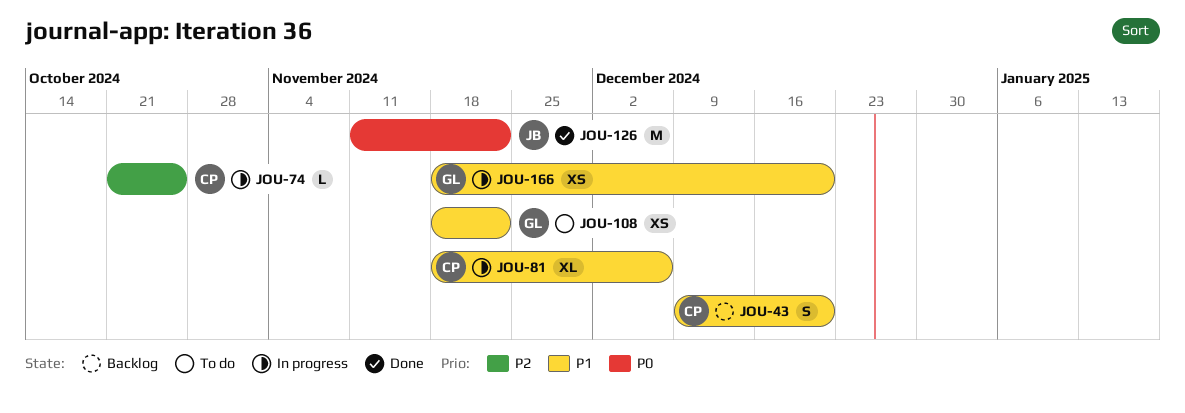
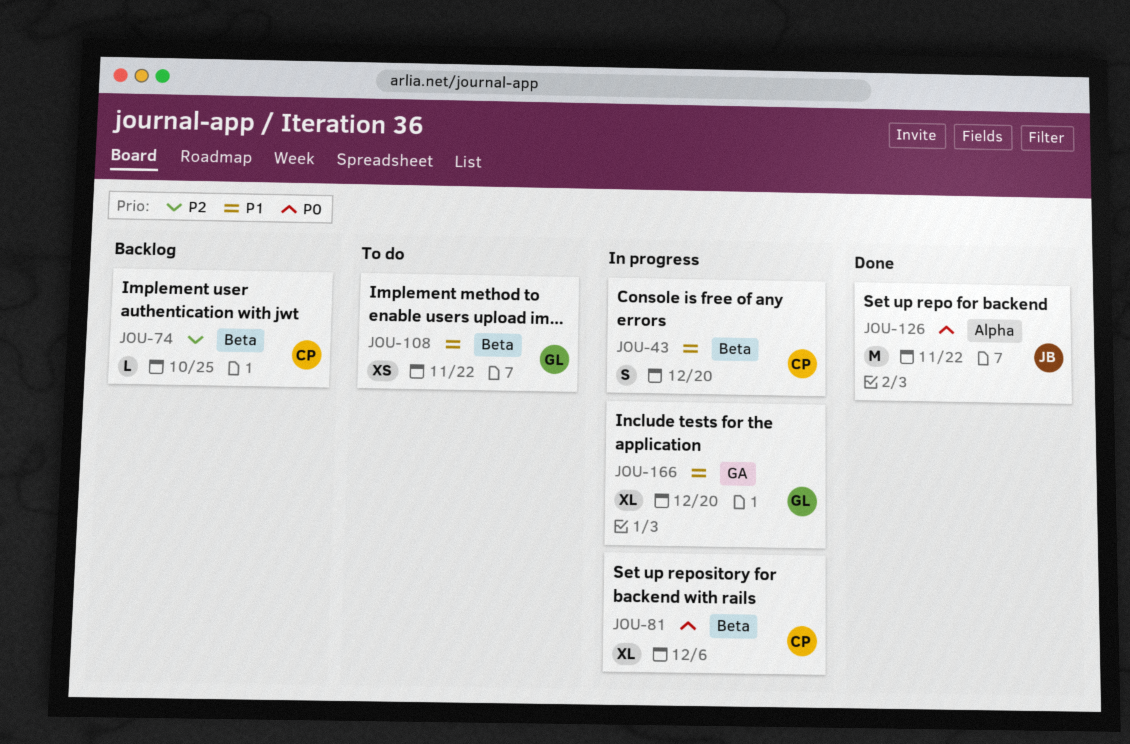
JOU-43, status: Backlog -> In progress
JOU-74, status: In progress -> Backlog
JOU-81, priority: P1 -> P0
JOU-166, estimate: XS -> XL

